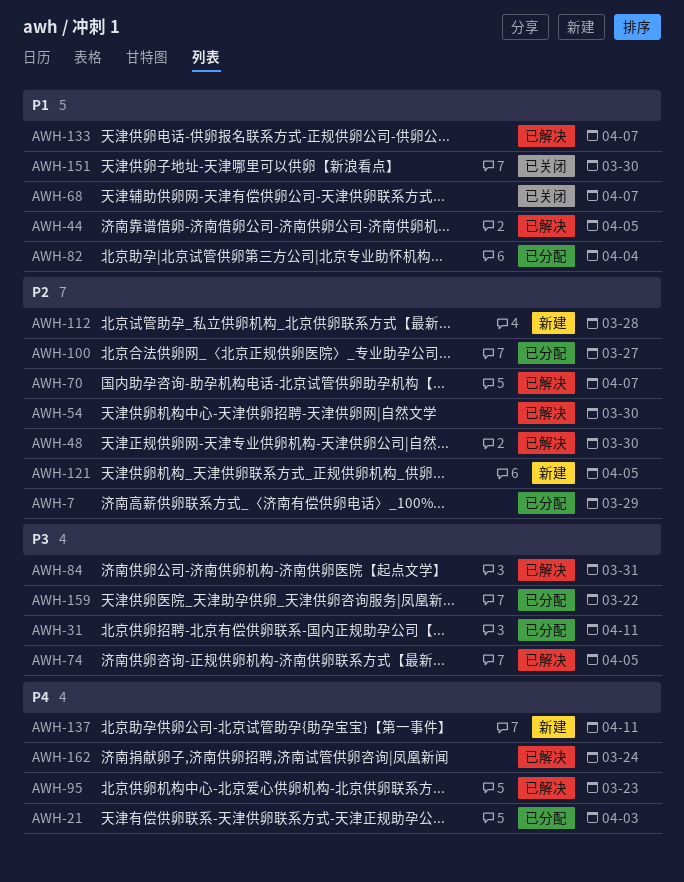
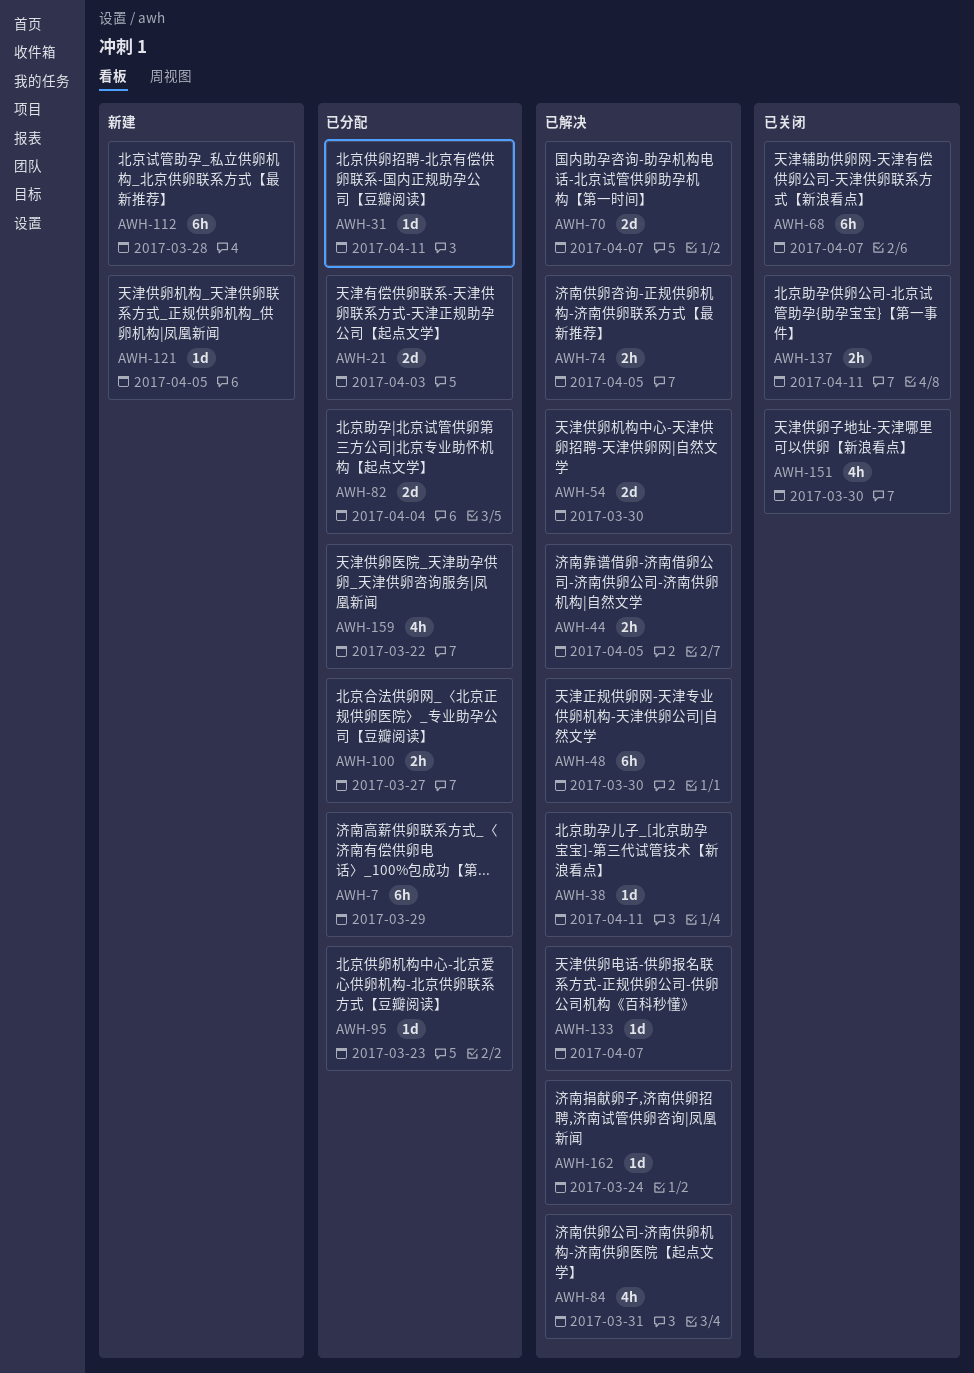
AWH-38: none -> present
AWH-95, status: 已解决 -> 已分配
AWH-137, status: 新建 -> 已关闭

